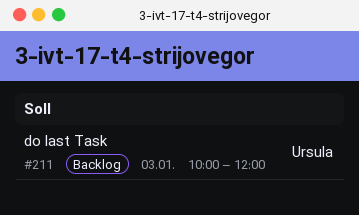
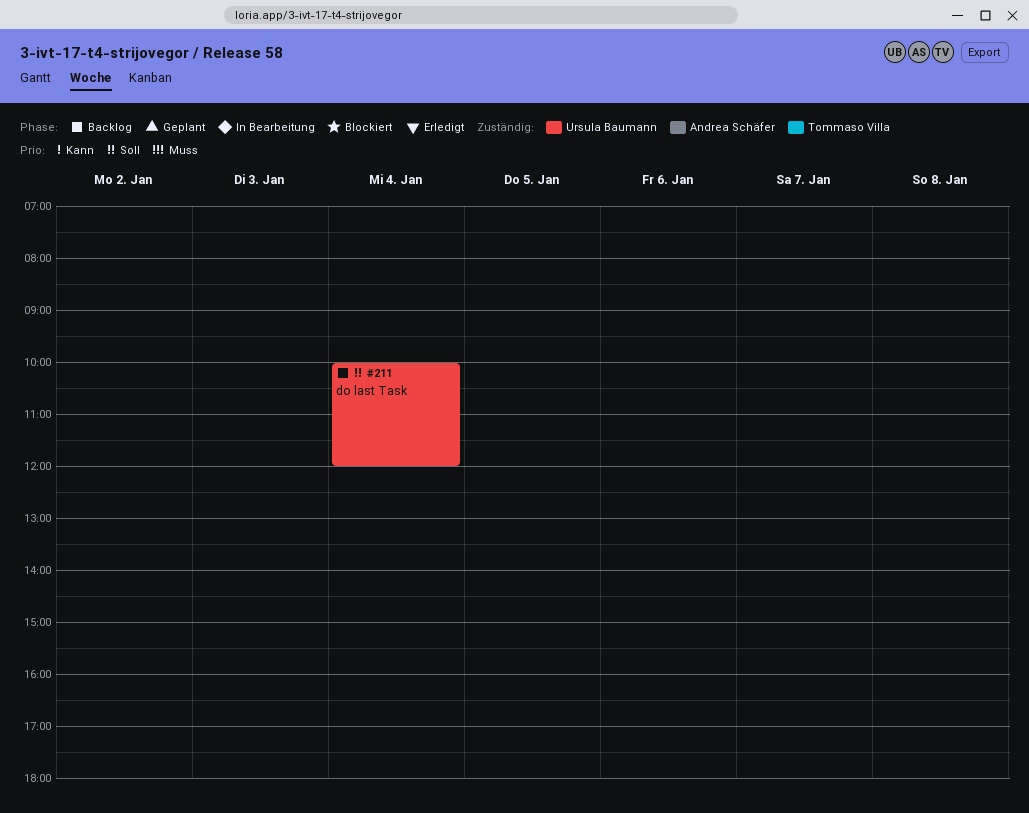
#211, day: Jan 3 -> Jan 4

